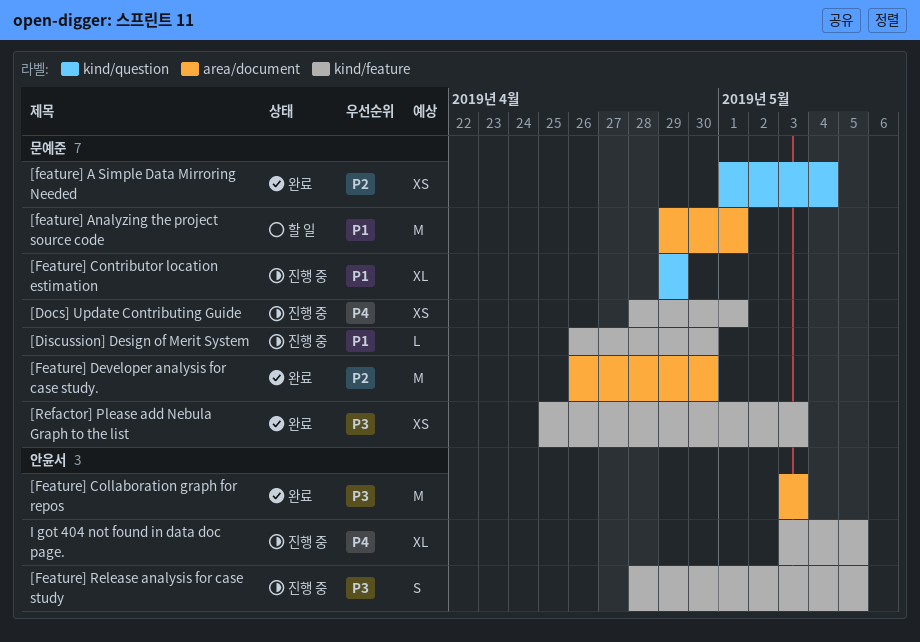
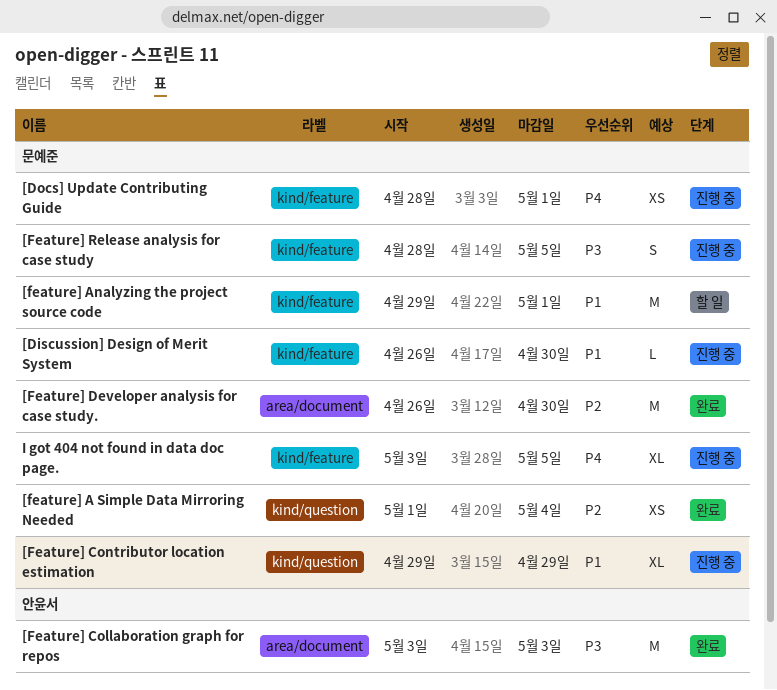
[feature] Analyzing the project source code, label: area/document -> kind/feature
[Feature] Release analysis for case study, owner: 안윤서 -> 문예준
[Refactor] Please add Nebula Graph to the list: present -> none
I got 404 not found in data doc page., owner: 안윤서 -> 문예준

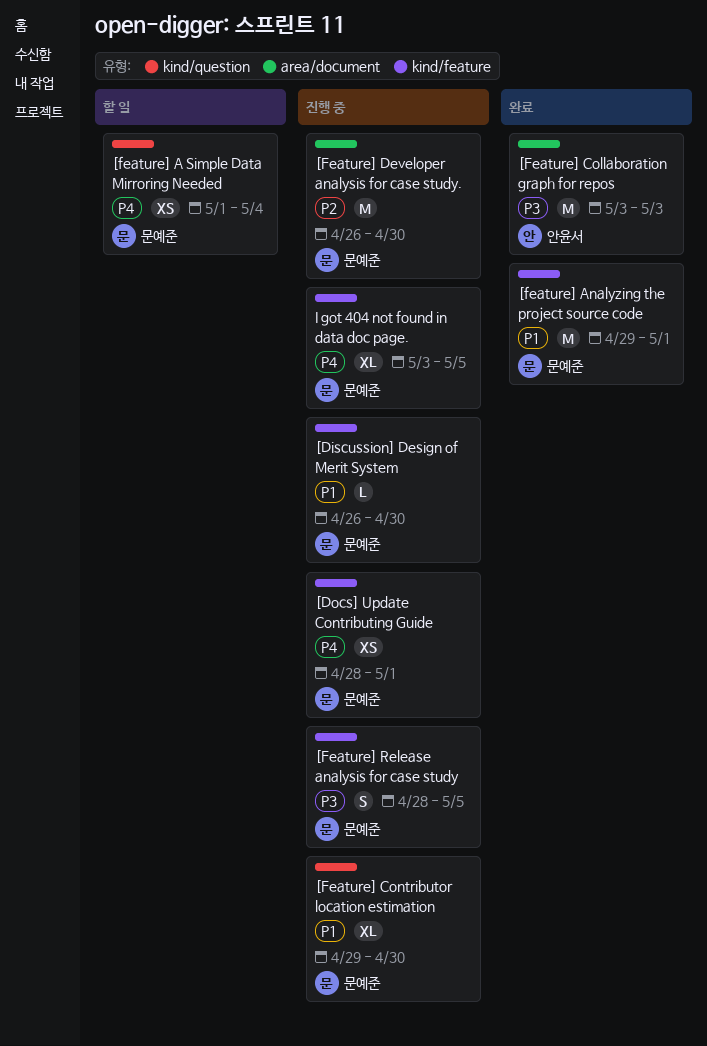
[feature] A Simple Data Mirroring Needed, status: 완료 -> 할 일
[feature] A Simple Data Mirroring Needed, priority: P2 -> P4
[feature] Analyzing the project source code, status: 할 일 -> 완료
[Feature] Contributor location estimation, due: Apr 29 -> Apr 30
[Feature] Developer analysis for case study., status: 완료 -> 진행 중

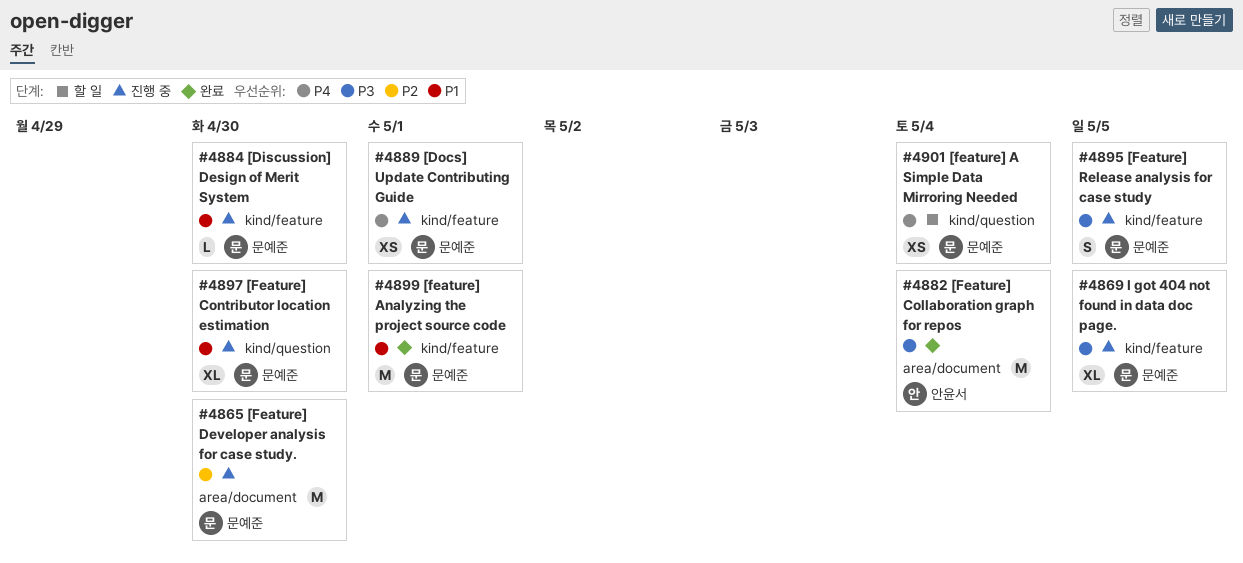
[Feature] Collaboration graph for repos, due: May 3 -> May 4
I got 404 not found in data doc page., priority: P4 -> P3

